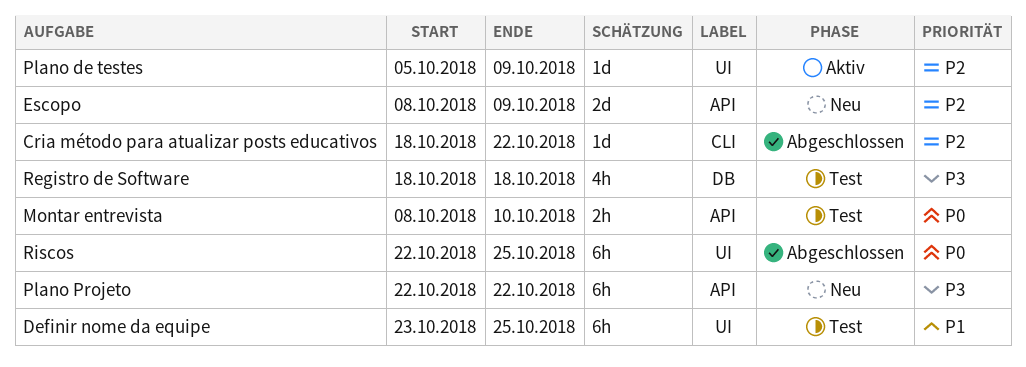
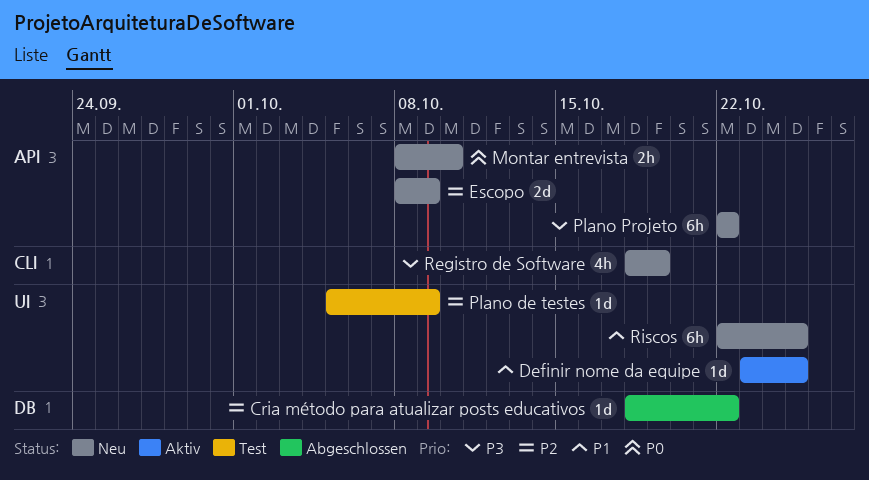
Cria método para atualizar posts educativos, label: CLI -> DB
Definir nome da equipe, status: Test -> Aktiv
Definir nome da equipe, estimate: 6h -> 1d
Montar entrevista, status: Test -> Neu
Plano de testes, status: Aktiv -> Test
Registro de Software, status: Test -> Neu
Registro de Software, label: DB -> CLI
Registro de Software, due: Oct 18 -> Oct 19
Riscos, status: Abgeschlossen -> Neu
Riscos, priority: P0 -> P1

